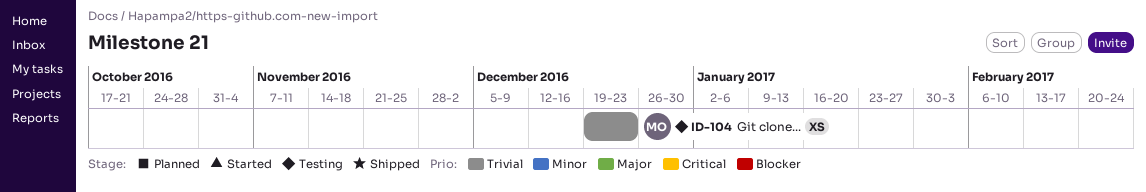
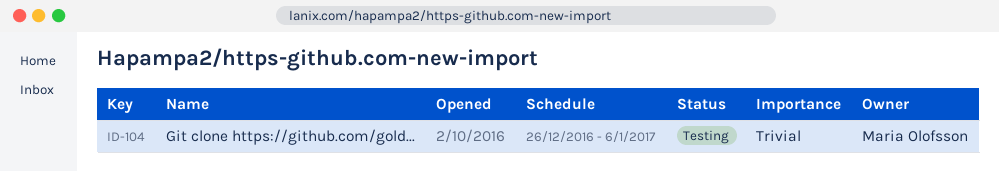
ID-104, start: Dec 19 -> Dec 26
ID-104, due: Dec 23 -> Jan 6

